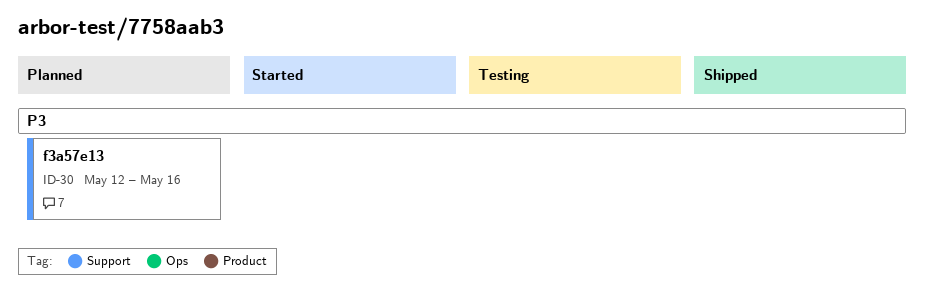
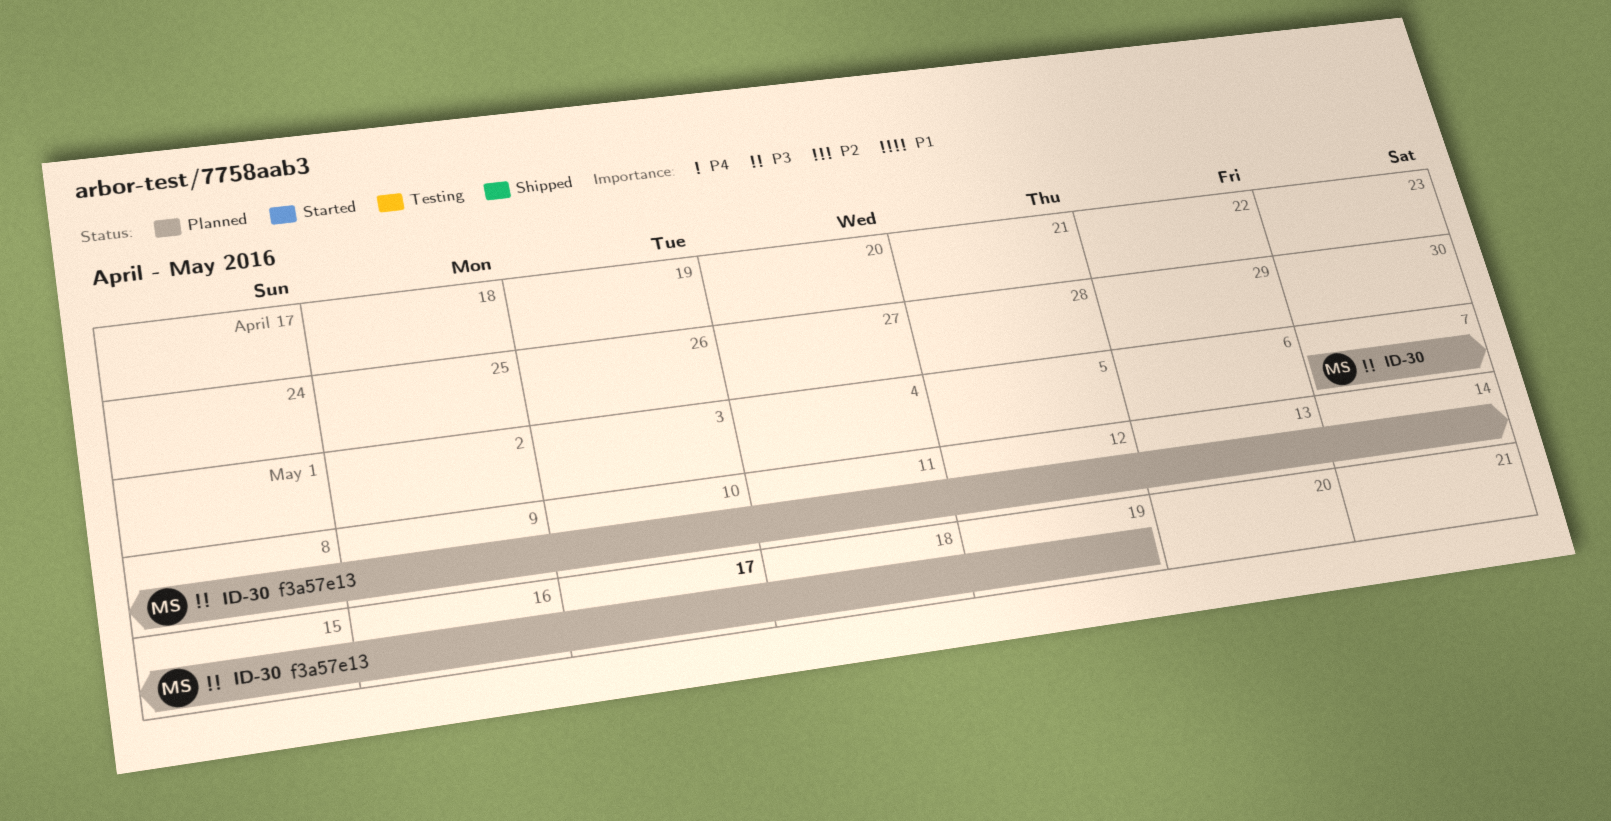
ID-30, start: May 12 -> May 7
ID-30, due: May 16 -> May 19

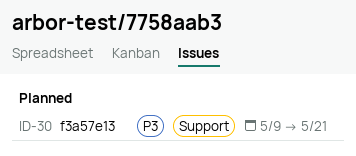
ID-30, start: May 7 -> May 9
ID-30, due: May 19 -> May 21

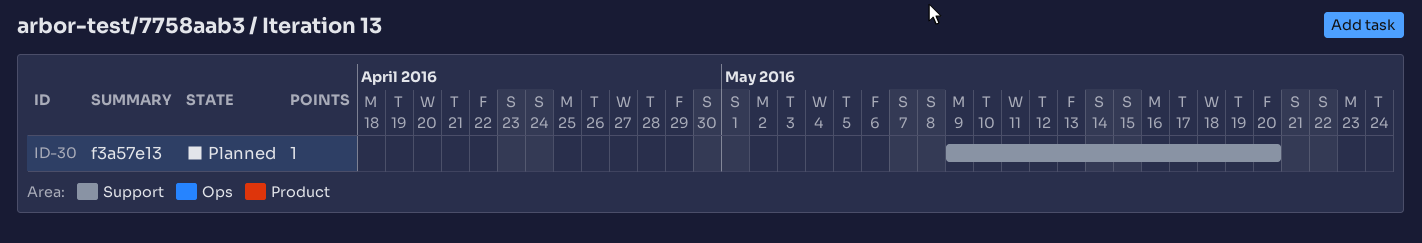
ID-30, due: May 21 -> May 20

